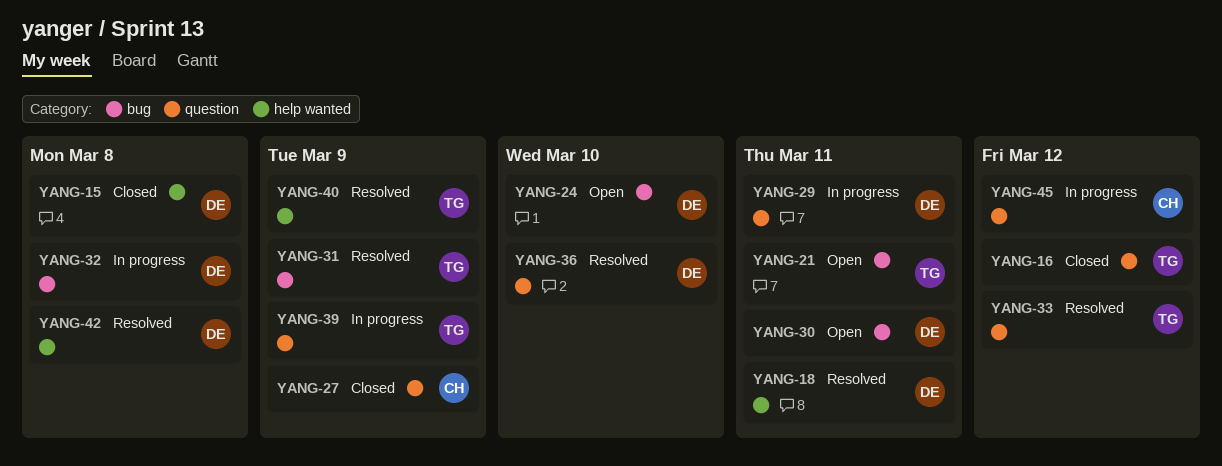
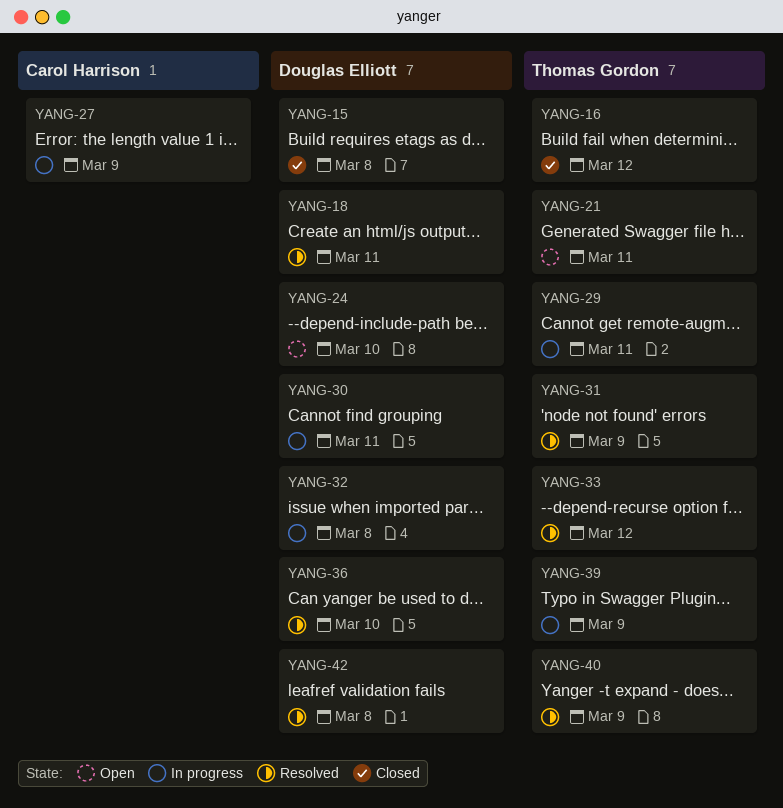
YANG-27, status: Closed -> In progress
YANG-29, owner: Douglas Elliott -> Thomas Gordon
YANG-30, status: Open -> In progress
YANG-45: present -> none

